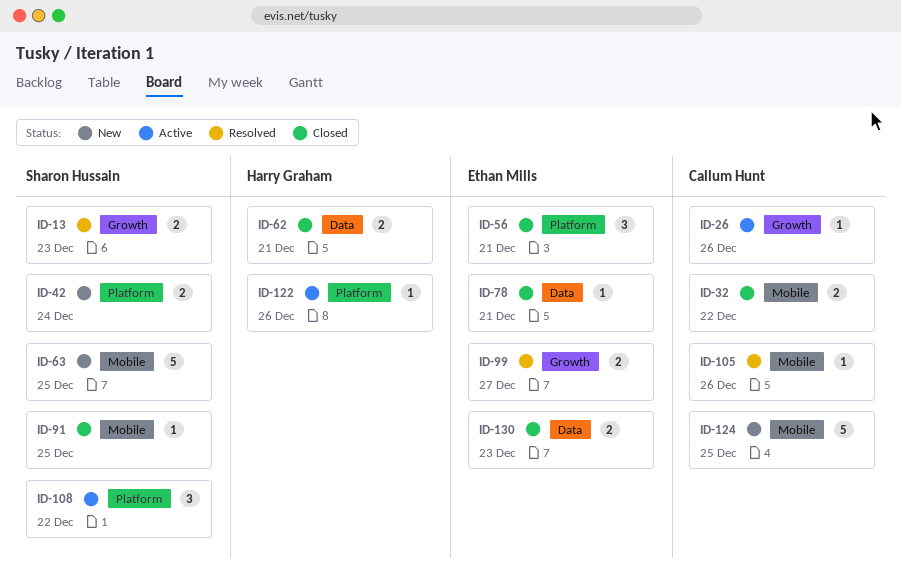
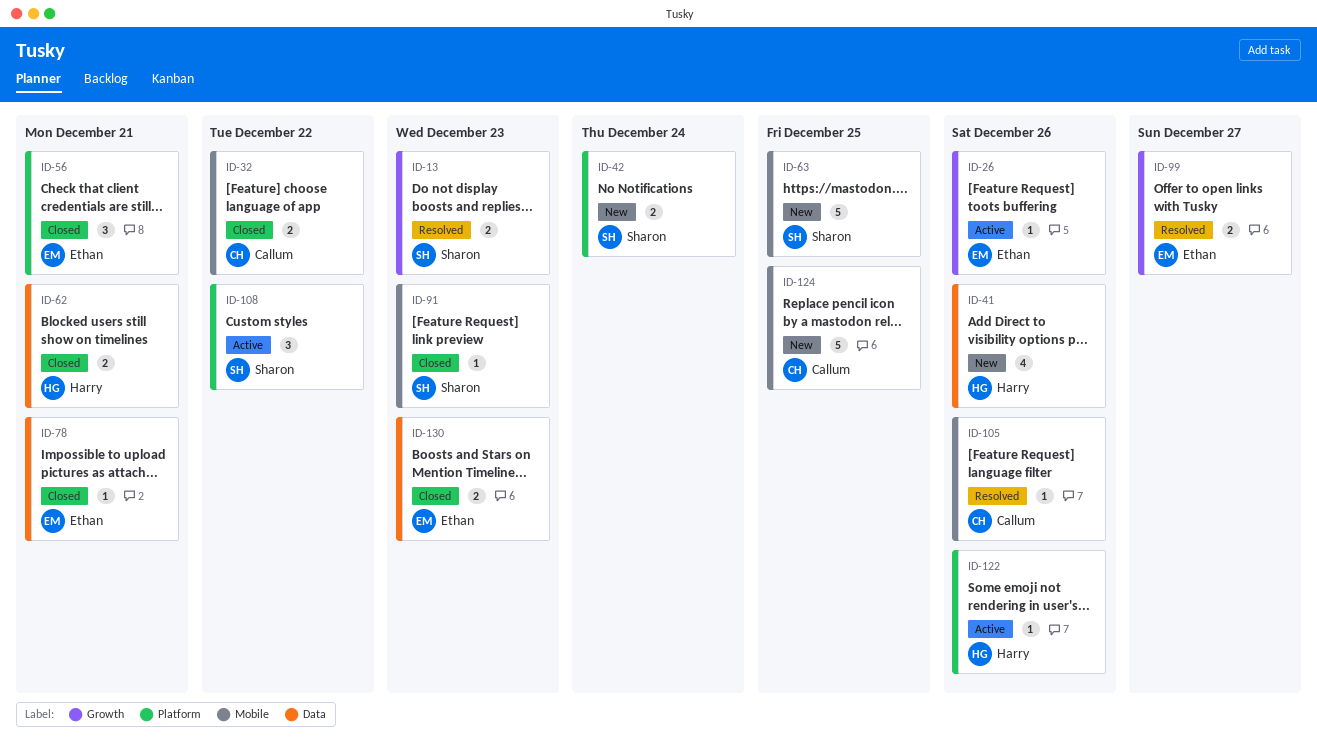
ID-26, owner: Callum Hunt -> Ethan Mills
ID-41: none -> present
ID-91, due: Dec 25 -> Dec 23

